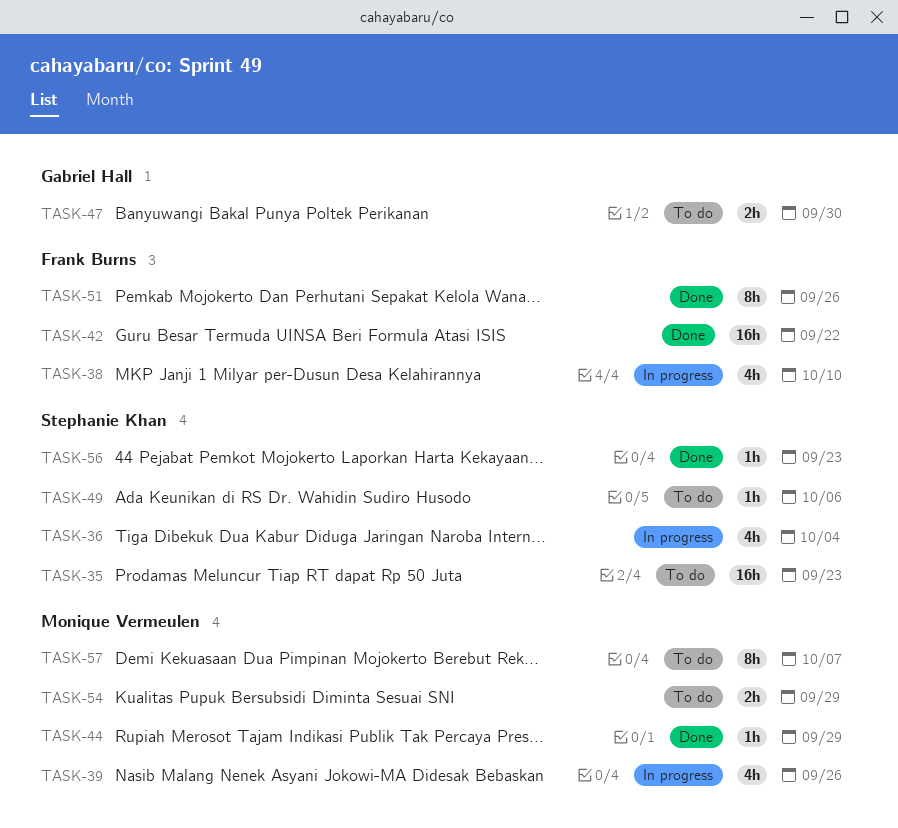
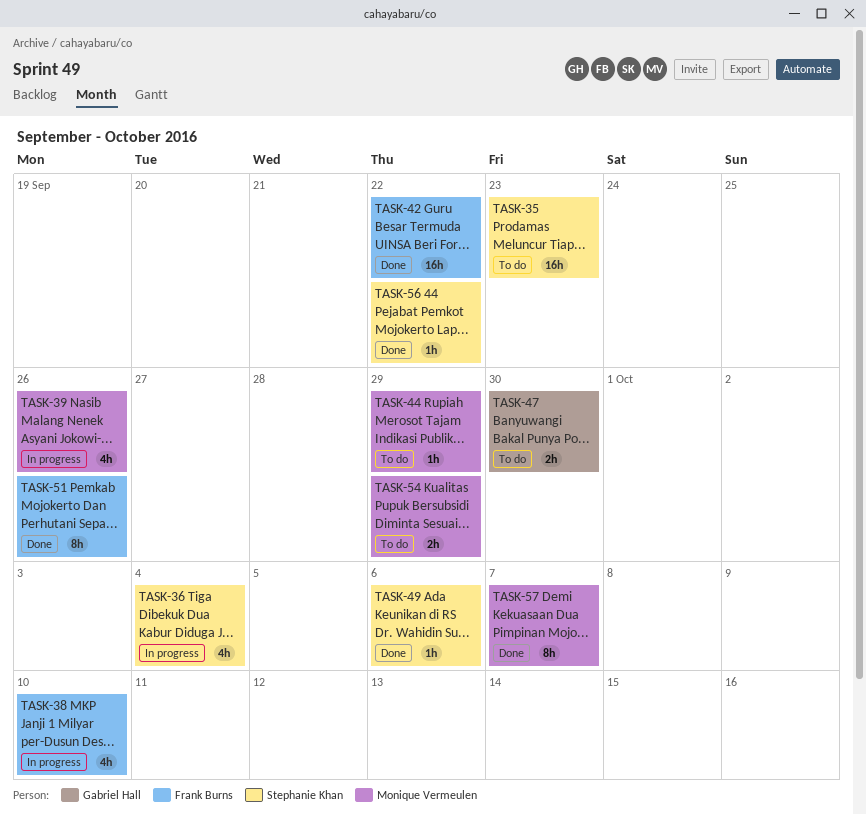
TASK-44, status: Done -> To do
TASK-49, status: To do -> Done
TASK-56, due: Sep 23 -> Sep 22
TASK-57, status: To do -> Done

